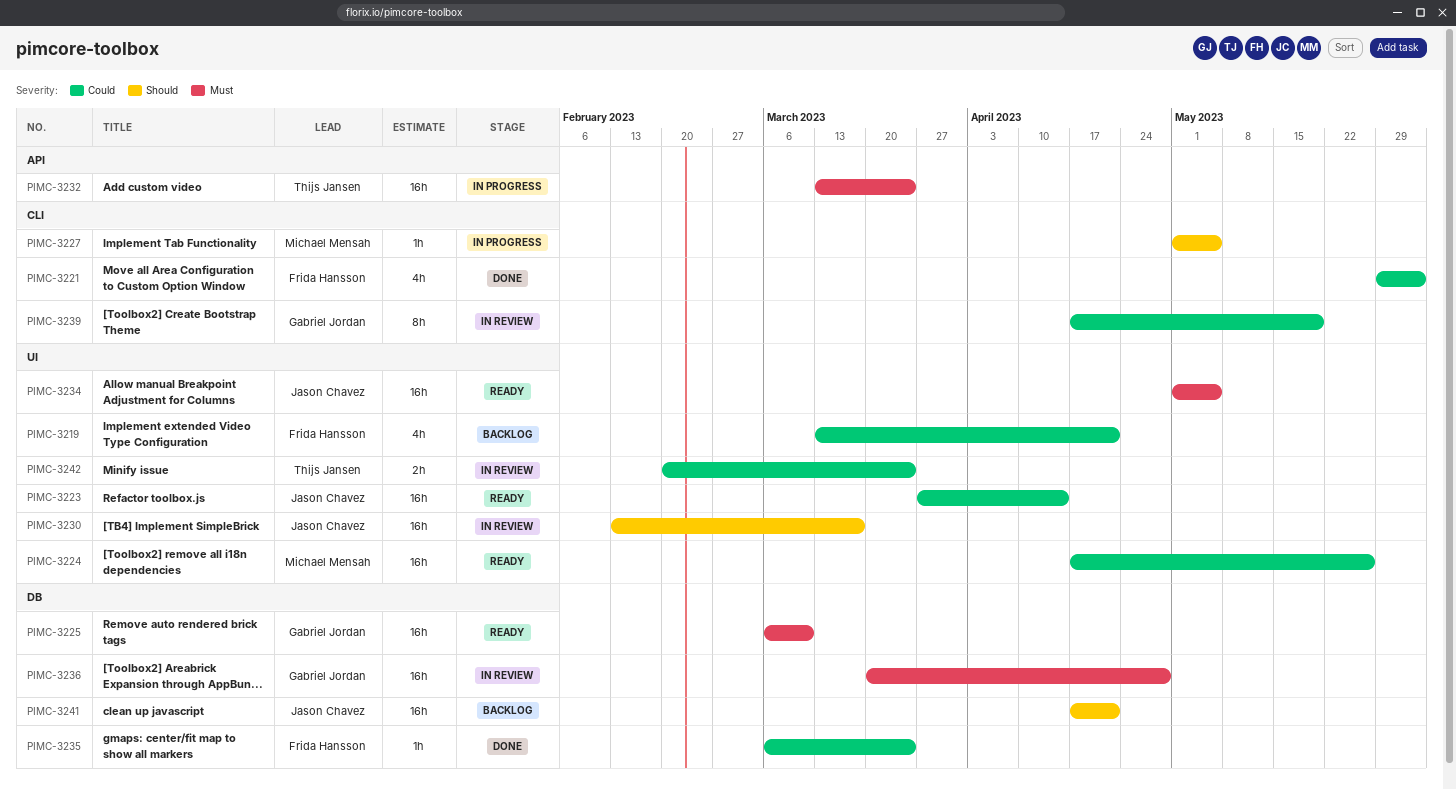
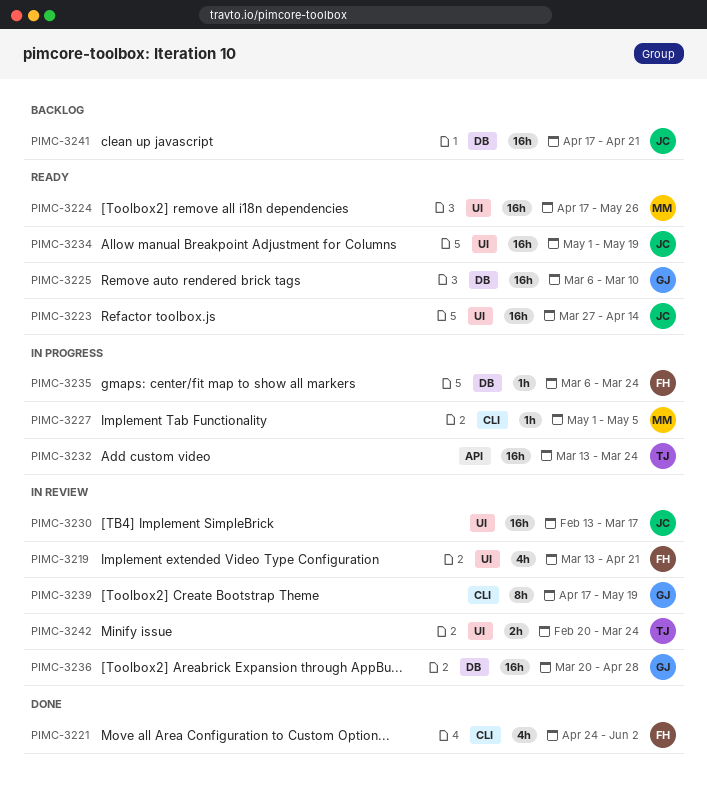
PIMC-3219, status: Backlog -> In review
PIMC-3221, start: May 29 -> Apr 24
PIMC-3234, due: May 5 -> May 19
PIMC-3235, status: Done -> In progress

